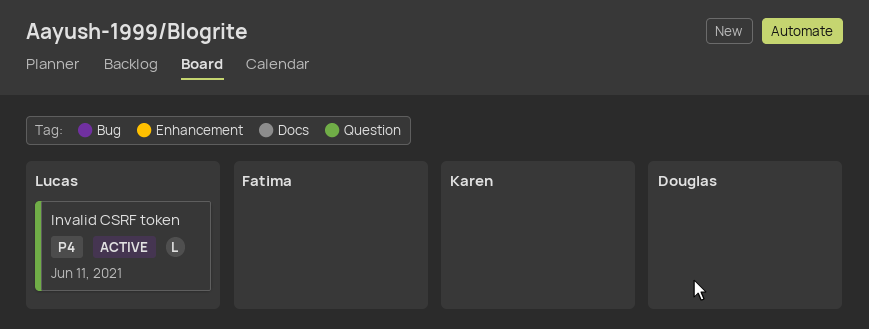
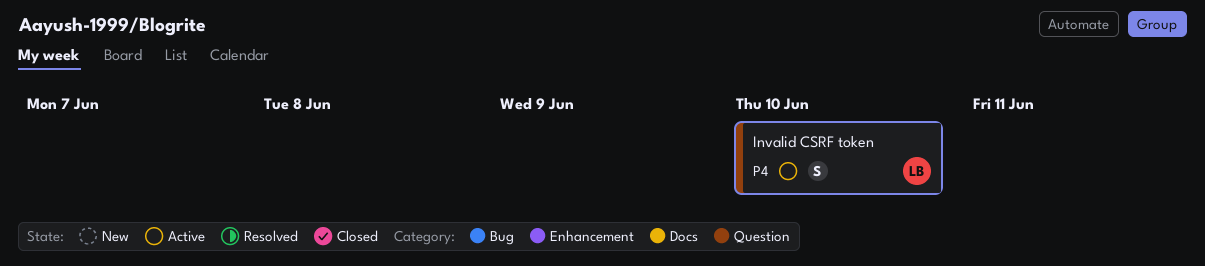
Invalid CSRF token, estimate: L -> S
Invalid CSRF token, due: Jun 11 -> Jun 10

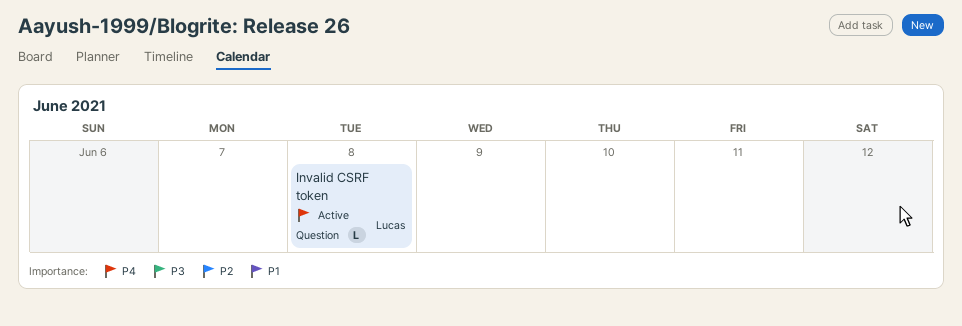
Invalid CSRF token, estimate: S -> L
Invalid CSRF token, due: Jun 10 -> Jun 8

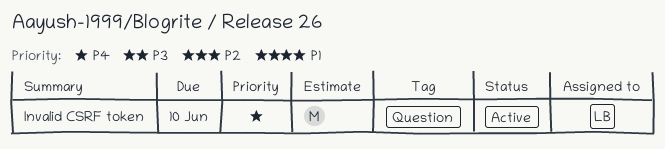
Invalid CSRF token, estimate: L -> M
Invalid CSRF token, due: Jun 8 -> Jun 10

